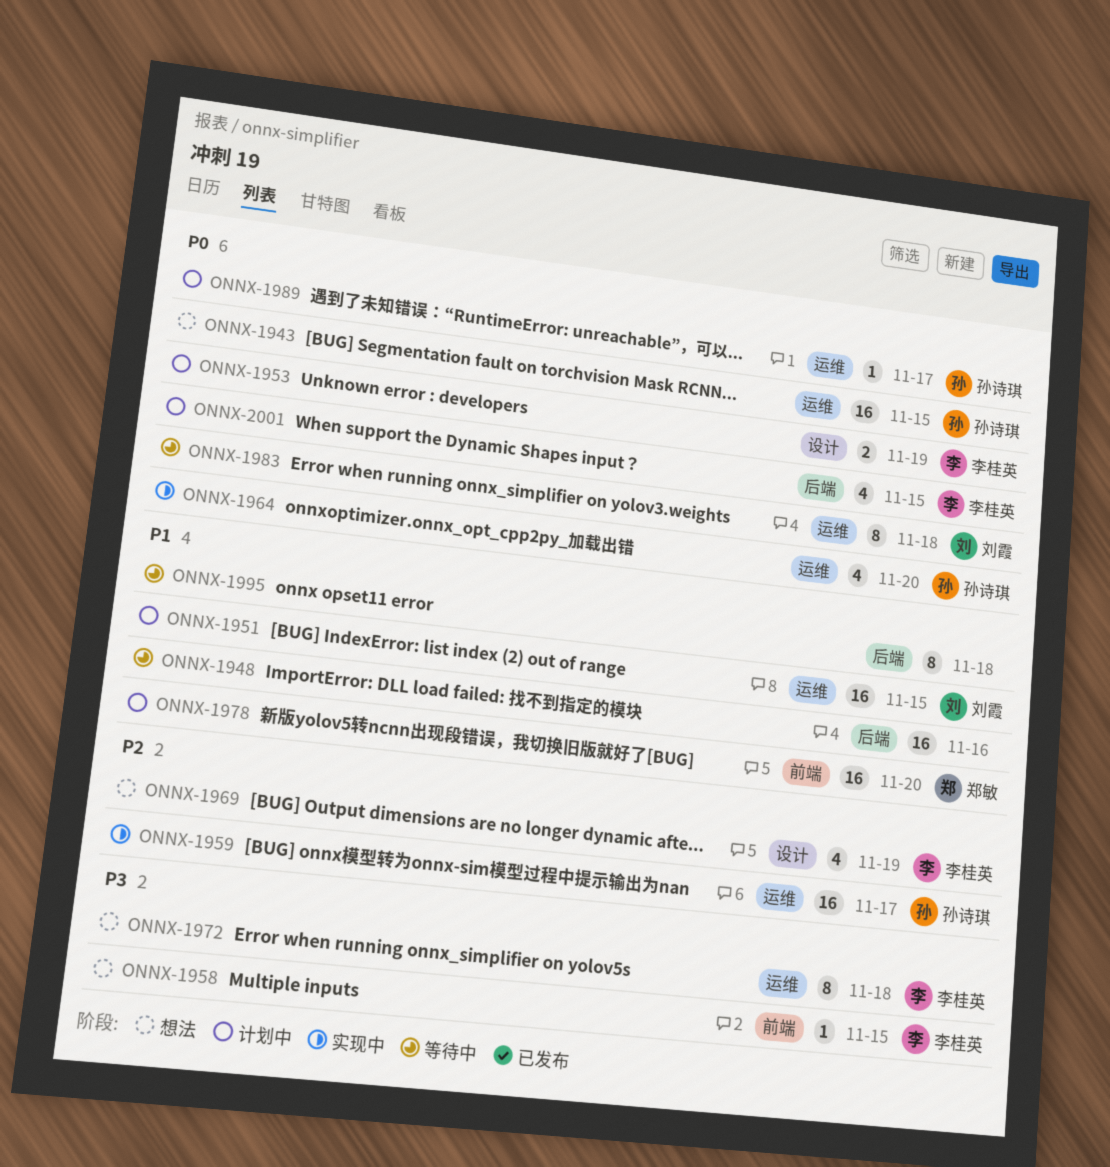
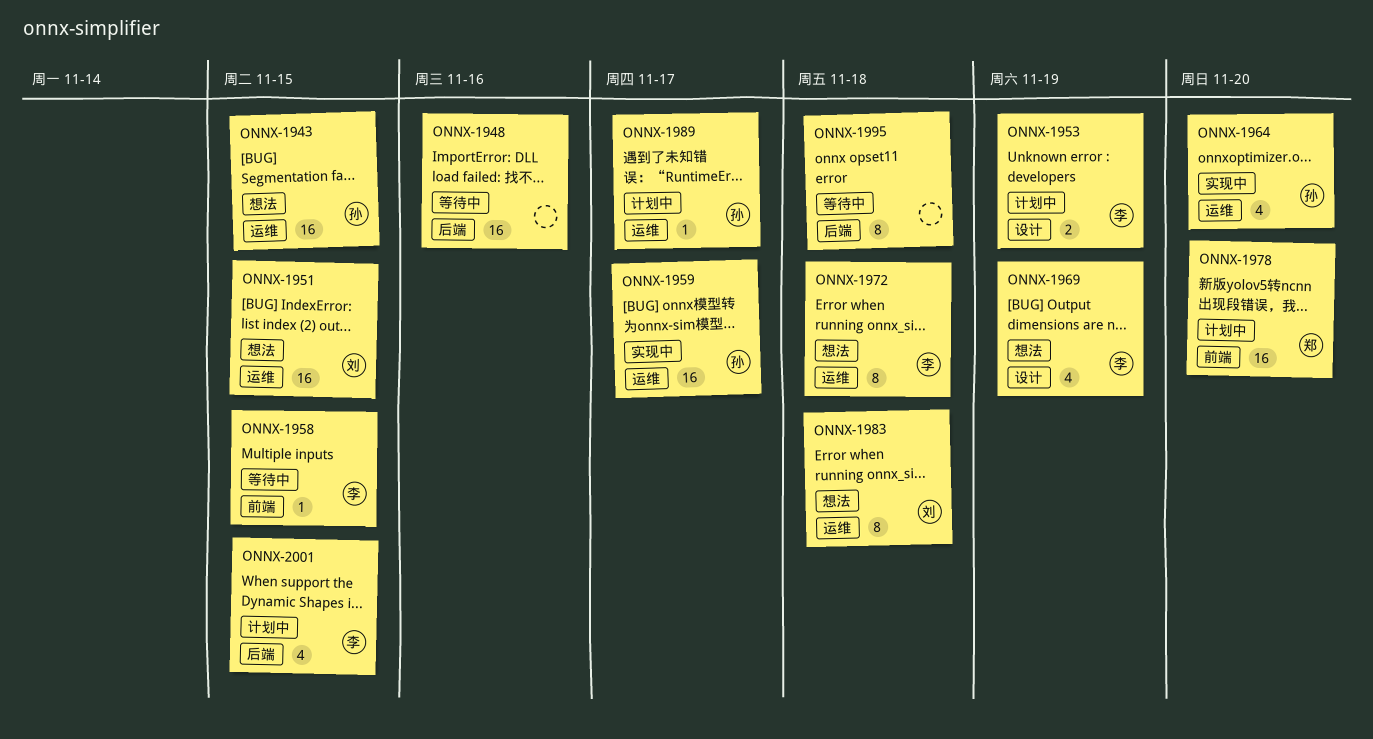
ONNX-1951, status: 计划中 -> 想法
ONNX-1958, status: 想法 -> 等待中
ONNX-1983, status: 等待中 -> 想法

